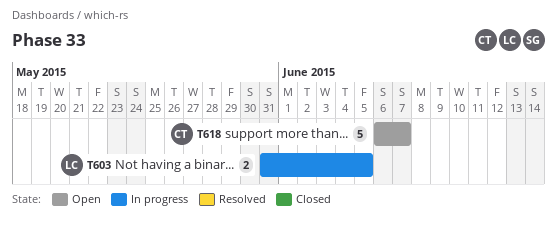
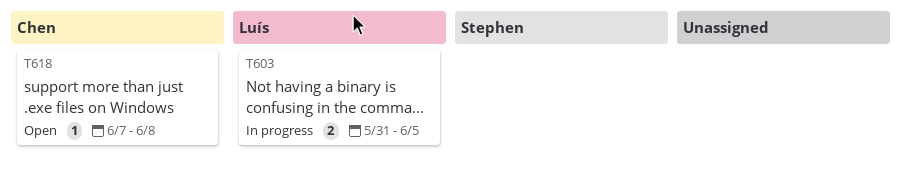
T618, estimate: 5 -> 1
T618, start: Jun 6 -> Jun 7
T618, due: Jun 7 -> Jun 8

